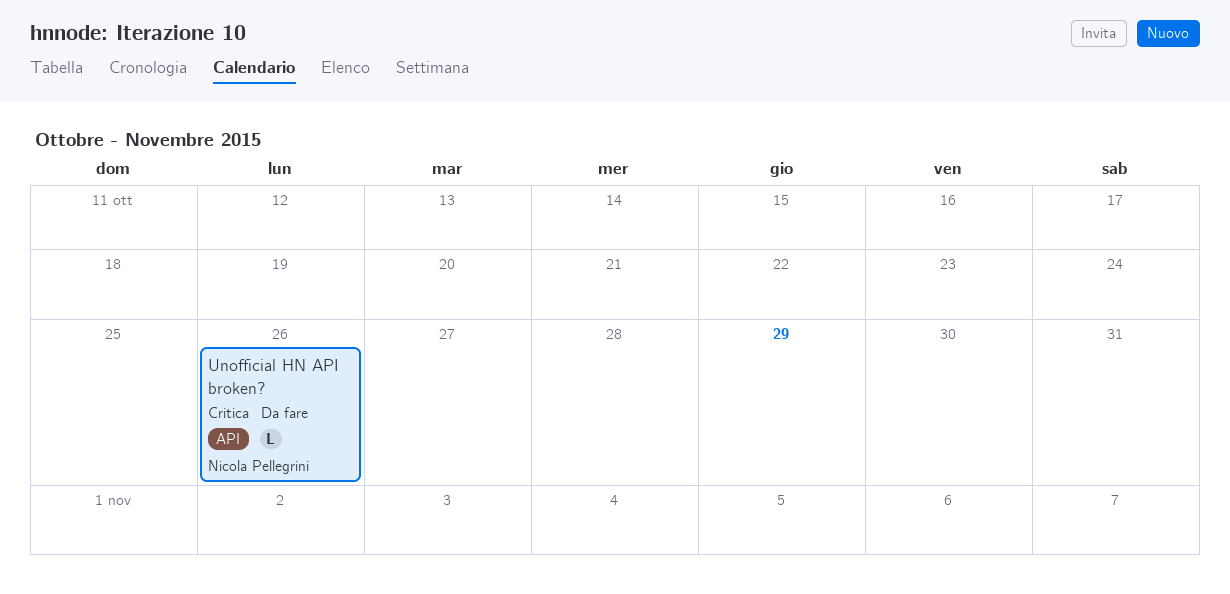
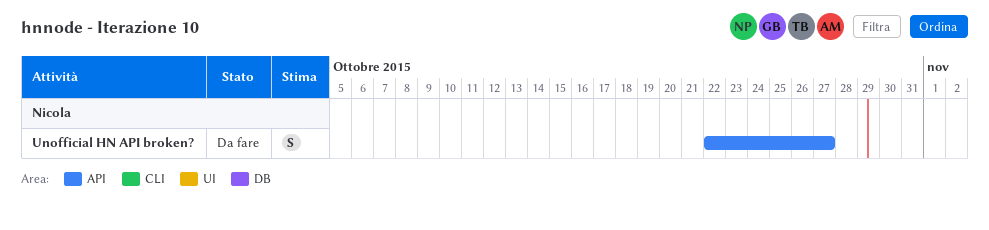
Unofficial HN API broken?, estimate: L -> S
Unofficial HN API broken?, due: Oct 26 -> Oct 27

